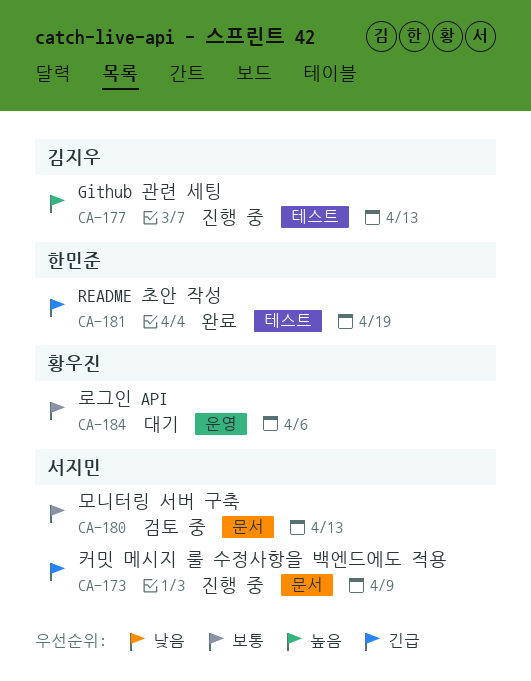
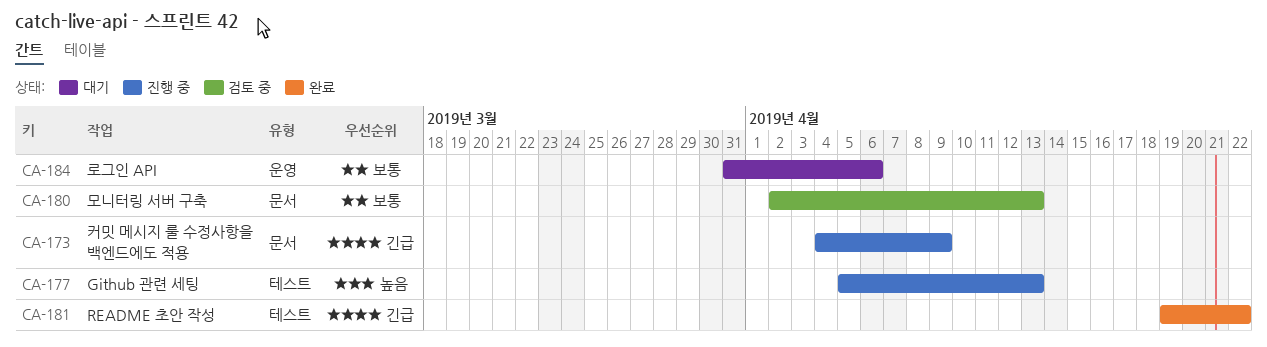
CA-181, due: Apr 19 -> Apr 22

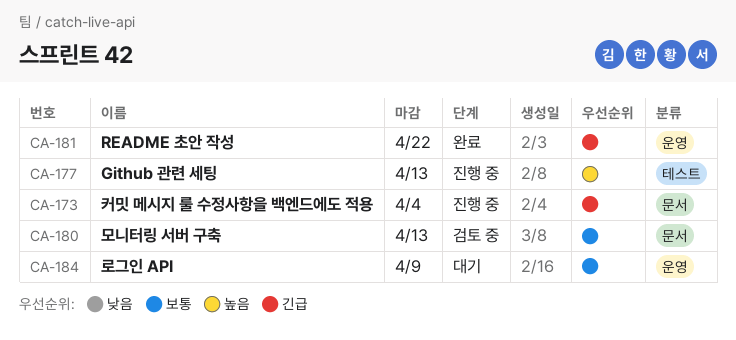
CA-173, due: Apr 9 -> Apr 4
CA-181, label: 테스트 -> 운영
CA-184, due: Apr 6 -> Apr 9

